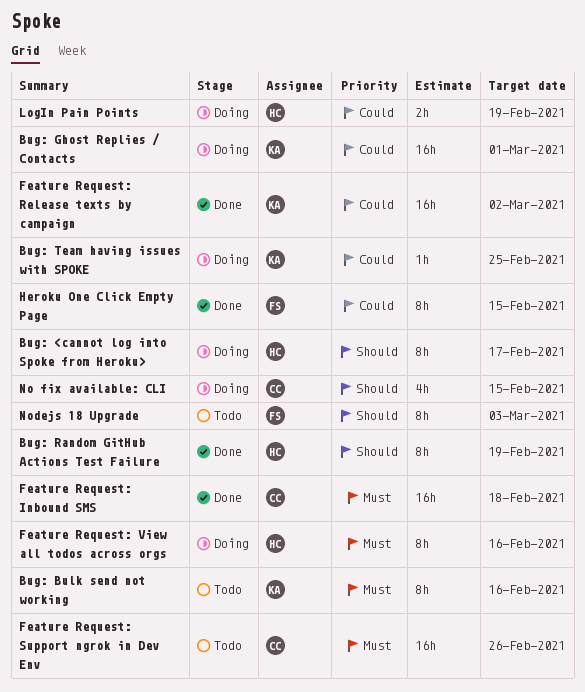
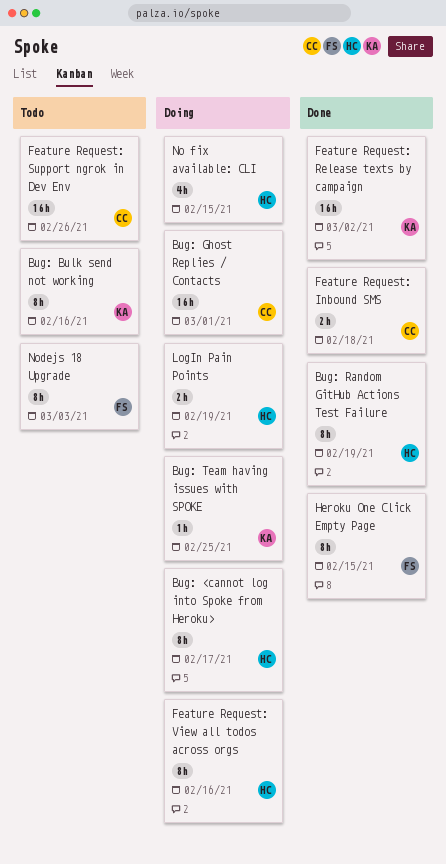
Bug: Ghost Replies / Contacts, owner: KA -> CC
Feature Request: Inbound SMS, estimate: 16h -> 2h
No fix available: CLI, owner: CC -> HC

